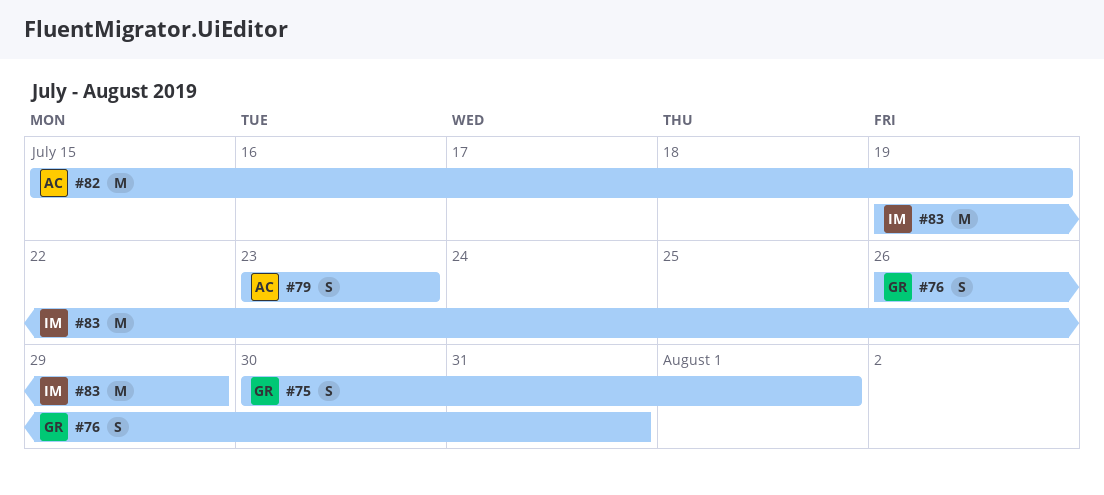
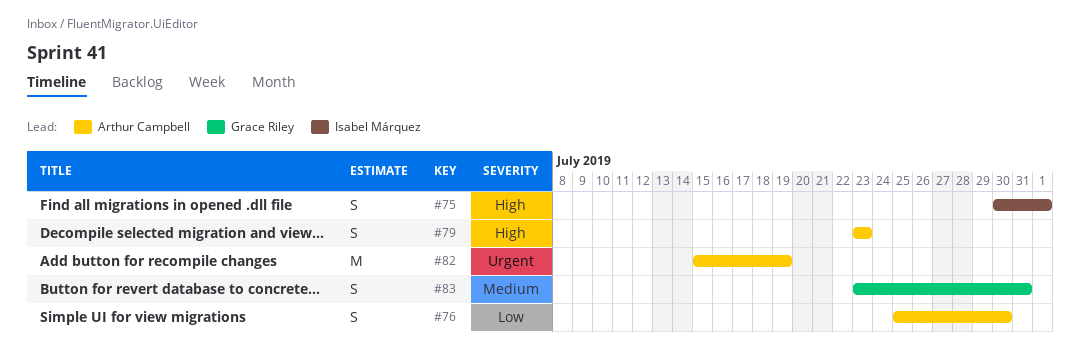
#75, owner: Grace Riley -> Isabel Márquez
#76, owner: Grace Riley -> Arthur Campbell
#76, start: Jul 26 -> Jul 25
#76, due: Jul 31 -> Jul 30
#83, owner: Isabel Márquez -> Grace Riley
#83, estimate: M -> S
#83, start: Jul 19 -> Jul 23
#83, due: Jul 29 -> Jul 31

